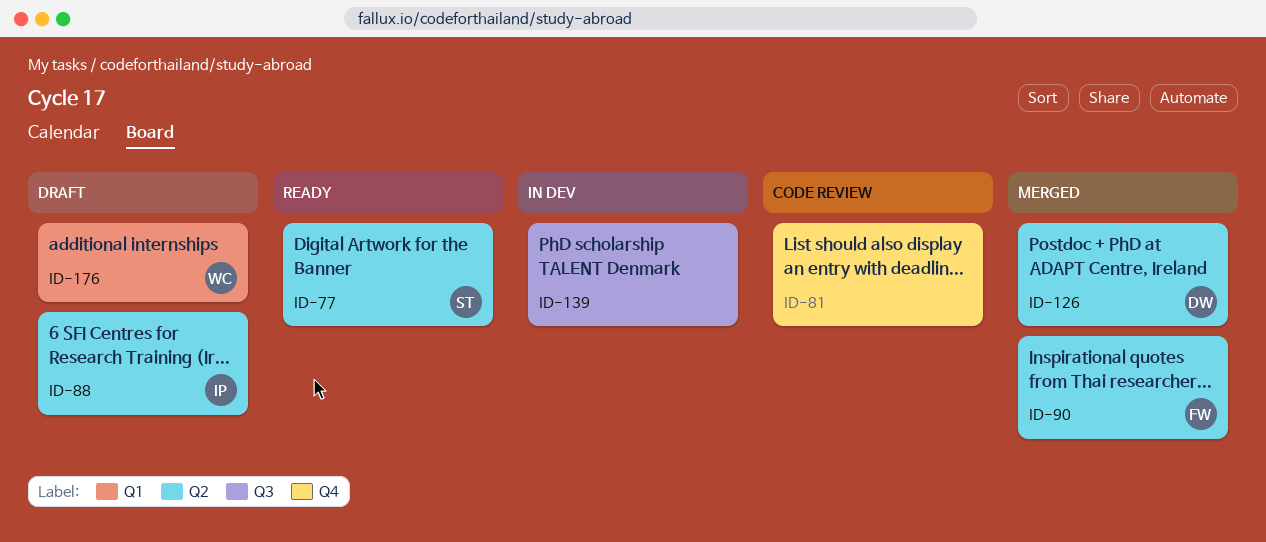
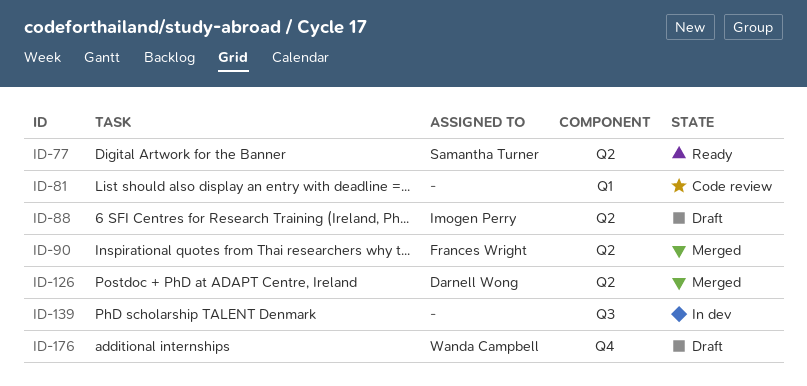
ID-81, label: Q4 -> Q1
ID-176, label: Q1 -> Q4

